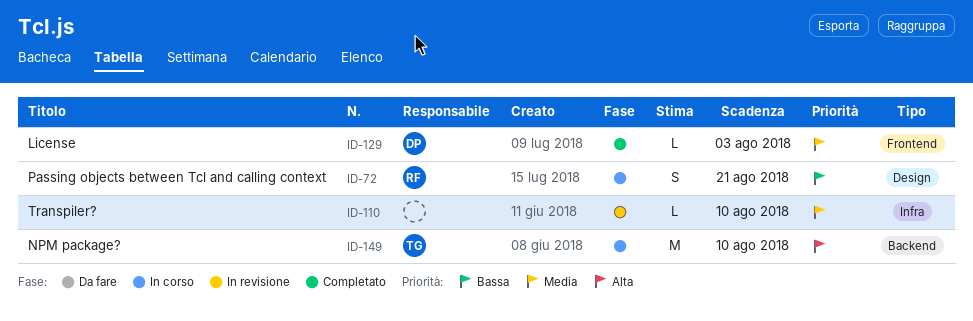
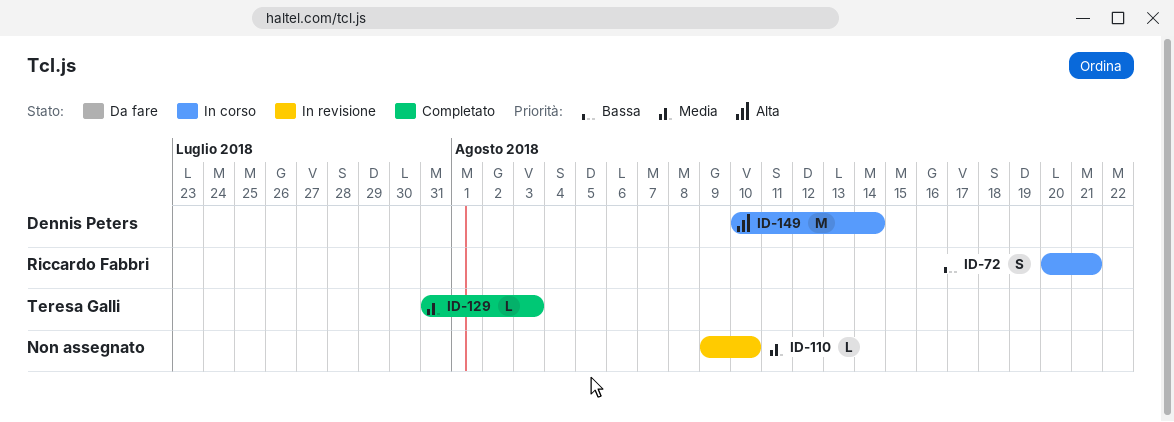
ID-129, owner: Dennis Peters -> Teresa Galli
ID-149, owner: Teresa Galli -> Dennis Peters
ID-149, due: Aug 10 -> Aug 14

